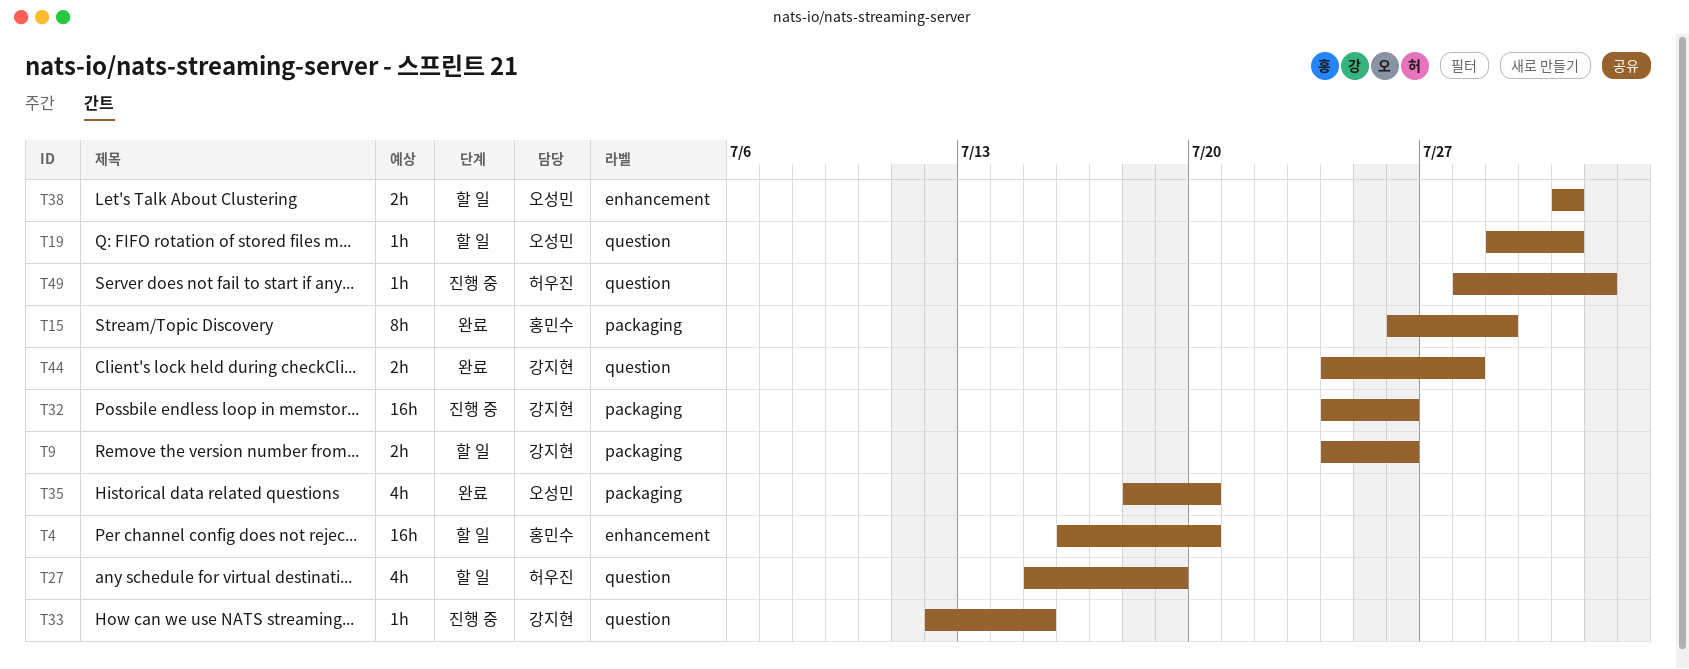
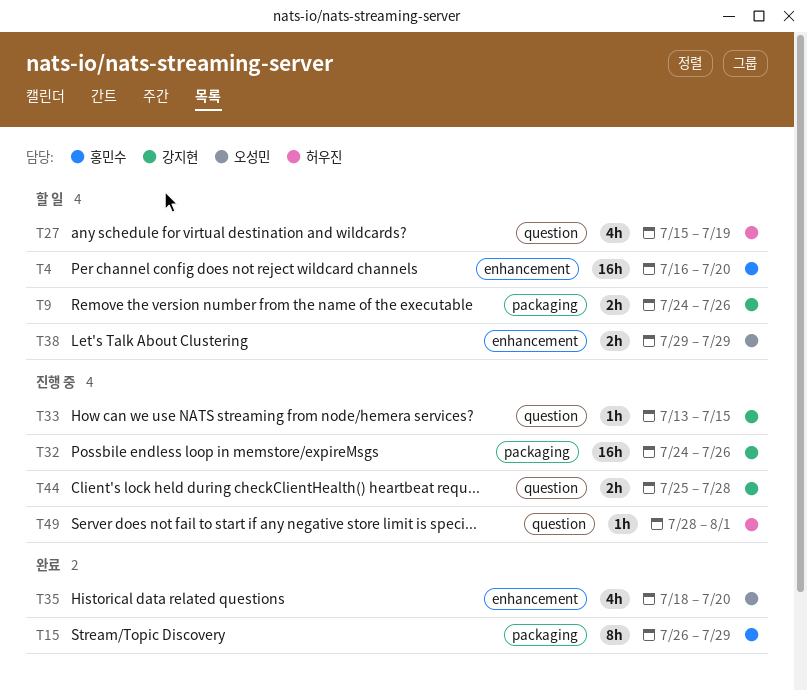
T19: present -> none
T33, start: Jul 12 -> Jul 13
T35, label: packaging -> enhancement
T38, start: Jul 31 -> Jul 29
T38, due: Jul 31 -> Jul 29
T44, status: 완료 -> 진행 중
T44, start: Jul 24 -> Jul 25

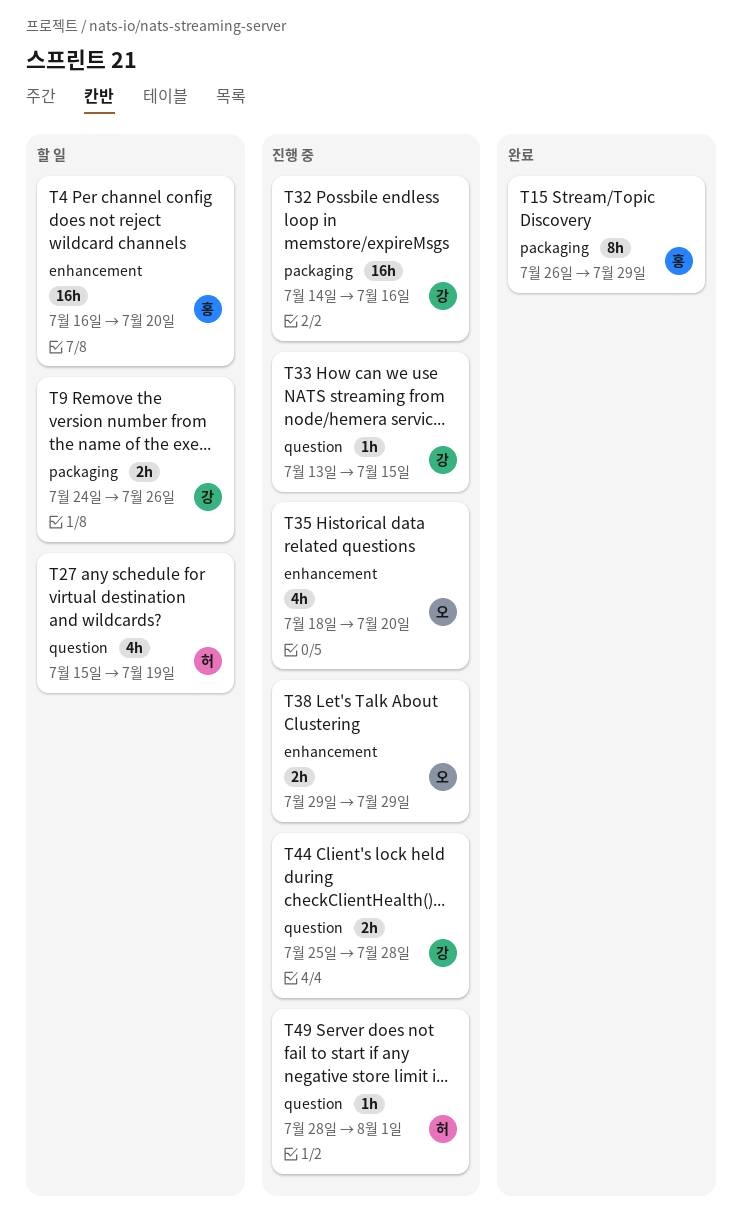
T32, start: Jul 24 -> Jul 14
T32, due: Jul 26 -> Jul 16
T35, status: 완료 -> 진행 중
T38, status: 할 일 -> 진행 중

